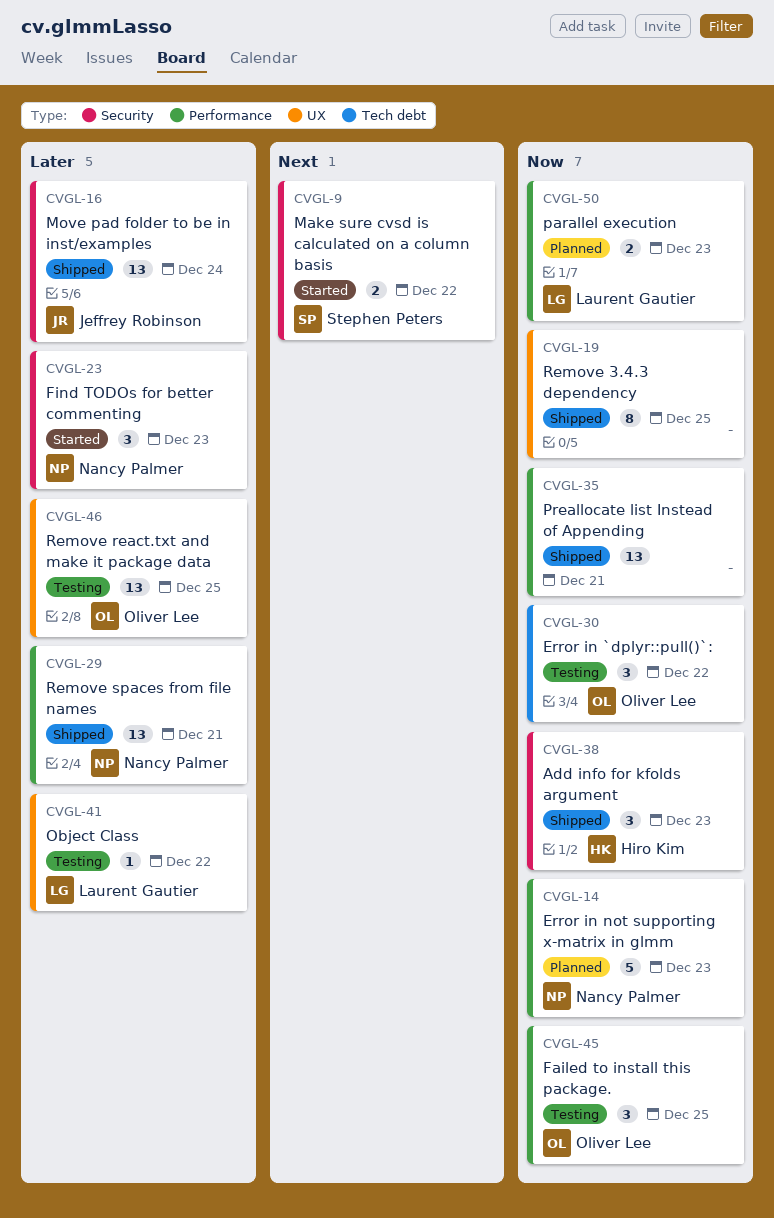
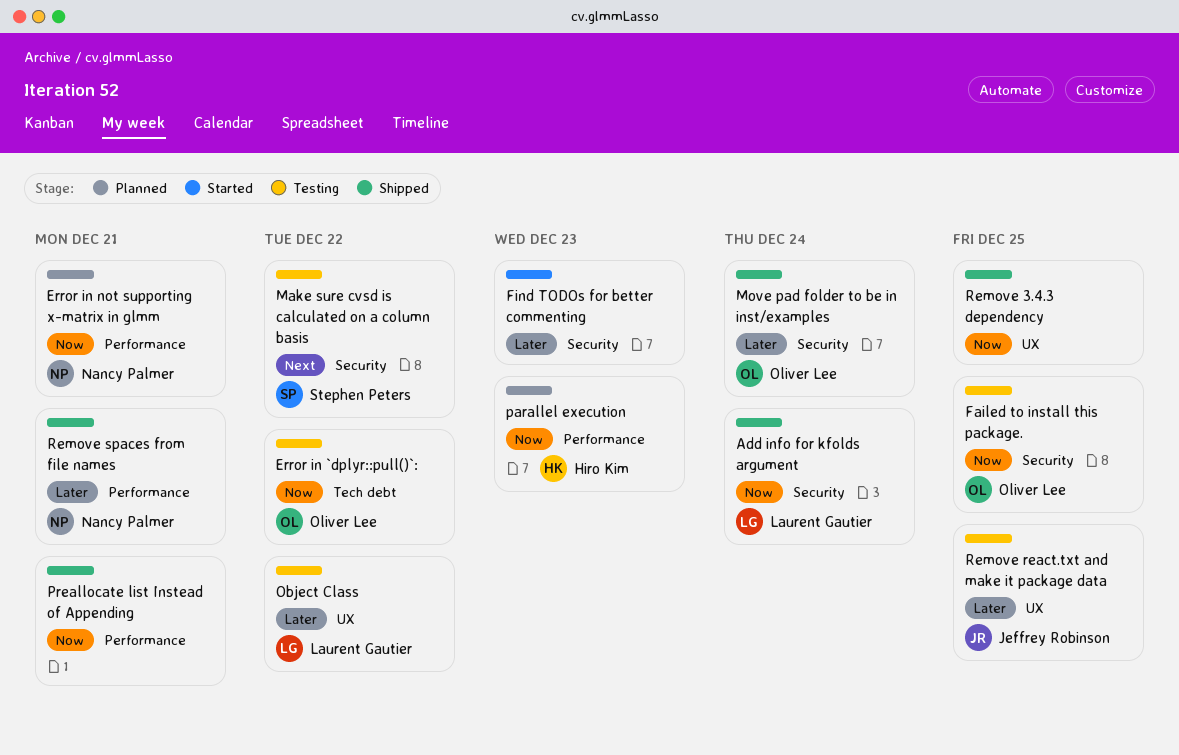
Add info for kfolds argument, owner: Hiro Kim -> Laurent Gautier
Add info for kfolds argument, due: Dec 23 -> Dec 24
Error in not supporting x-matrix in glmm, due: Dec 23 -> Dec 21
Failed to install this package., label: Performance -> Security
Find TODOs for better commenting, owner: Nancy Palmer -> none
Make sure cvsd is calculated on a column basis, status: Started -> Testing
Move pad folder to be in inst/examples, owner: Jeffrey Robinson -> Oliver Lee
parallel execution, owner: Laurent Gautier -> Hiro Kim
Remove react.txt and make it package data, owner: Oliver Lee -> Jeffrey Robinson

